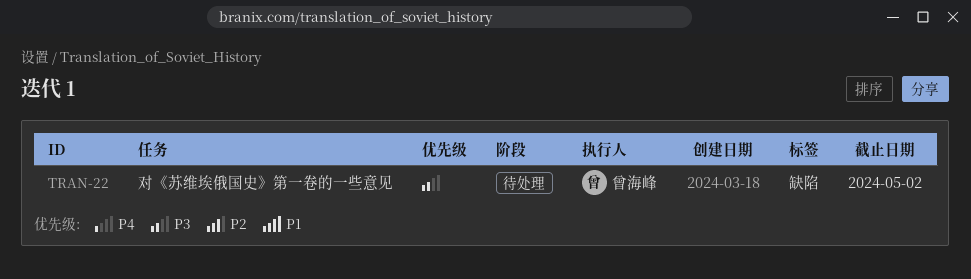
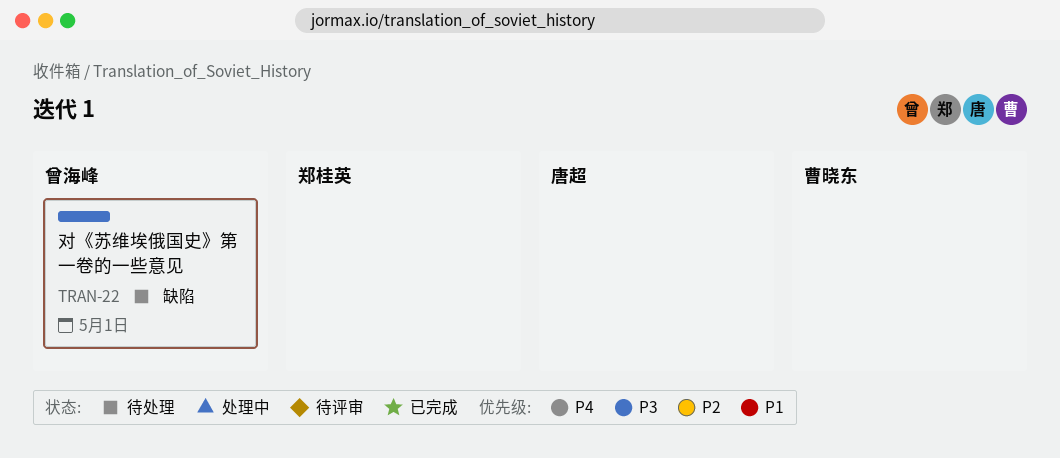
TRAN-22, due: May 2 -> May 1

